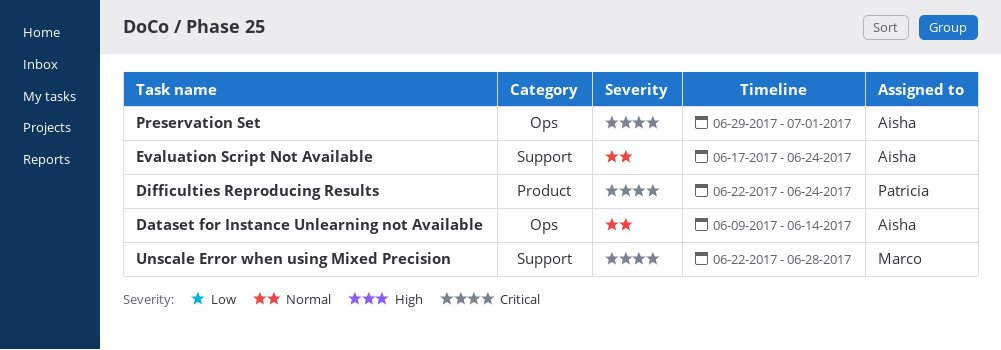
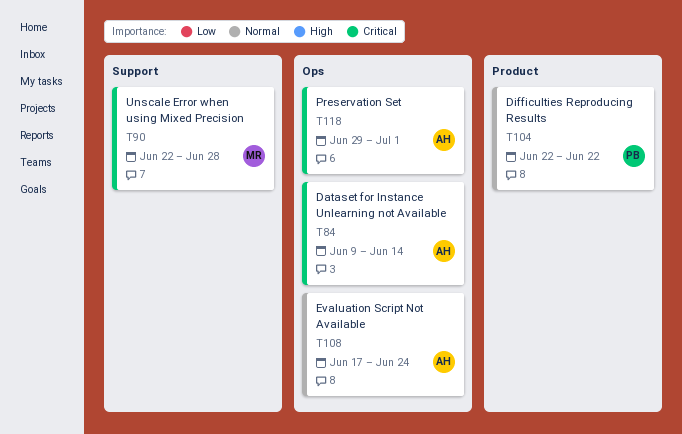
Dataset for Instance Unlearning not Available, priority: Normal -> Critical
Difficulties Reproducing Results, priority: Critical -> Normal
Difficulties Reproducing Results, due: Jun 24 -> Jun 22
Evaluation Script Not Available, label: Support -> Ops

